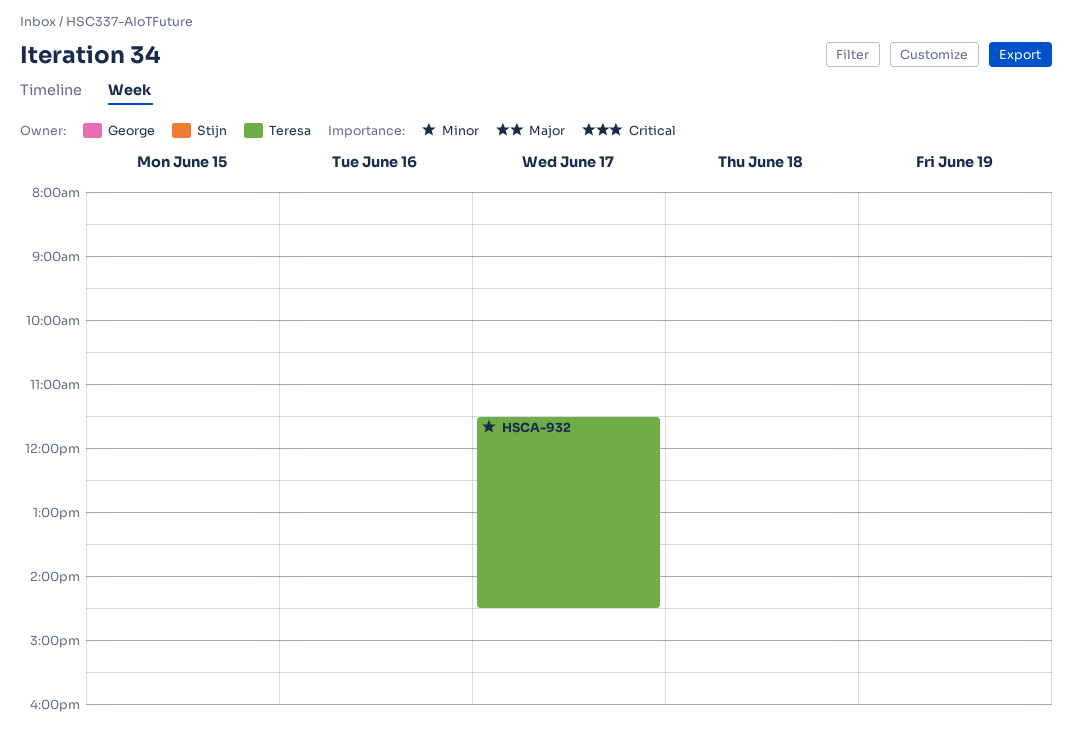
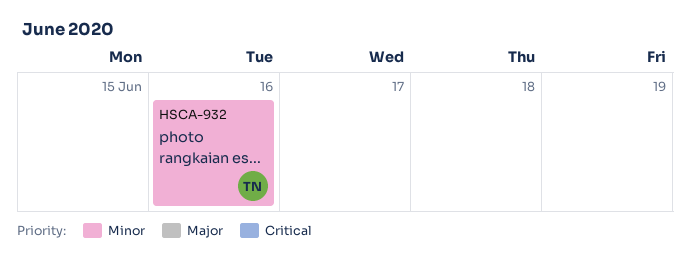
HSCA-932, day: Jun 17 -> Jun 16

